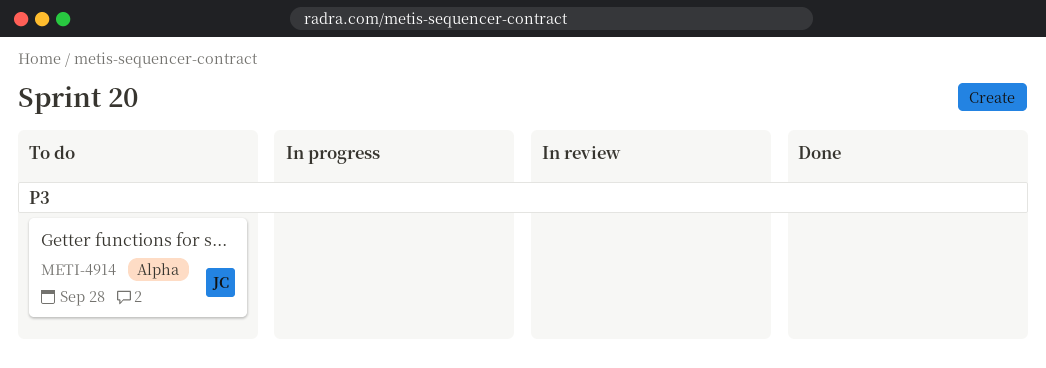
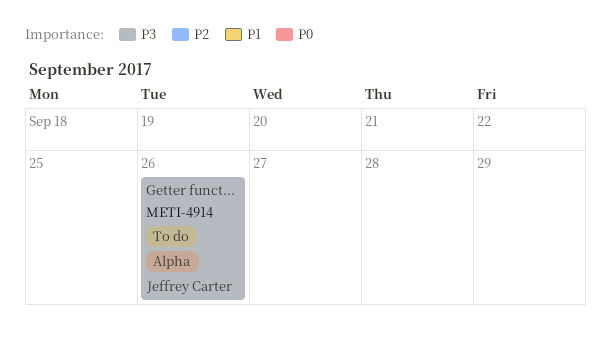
METI-4914, due: Sep 28 -> Sep 26

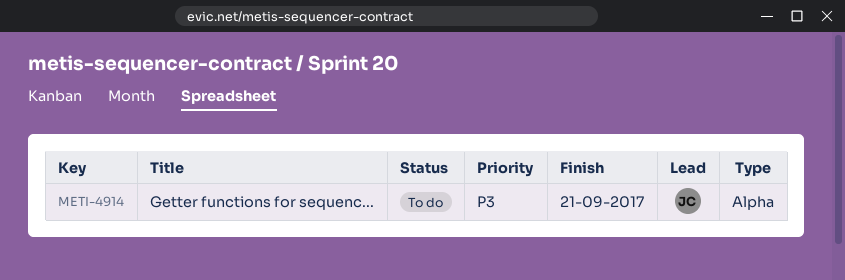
METI-4914, due: Sep 26 -> Sep 21

